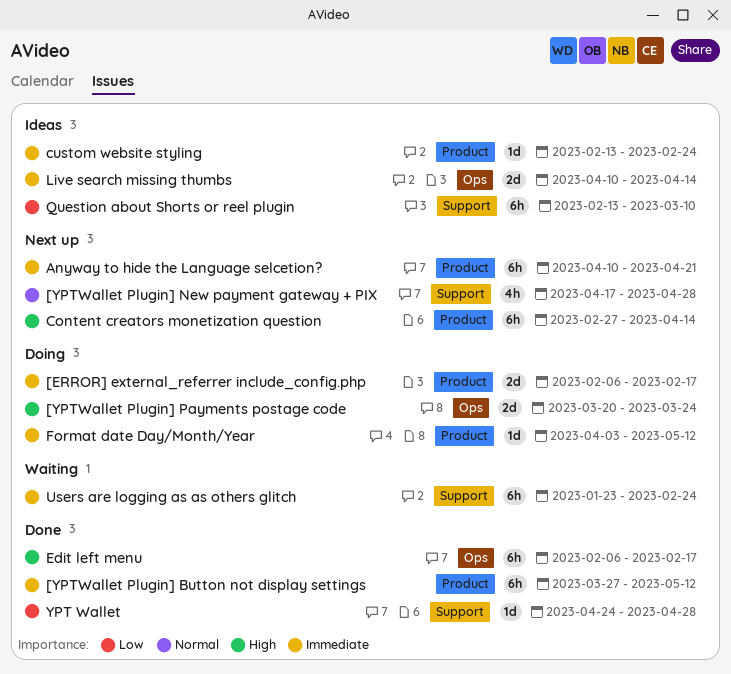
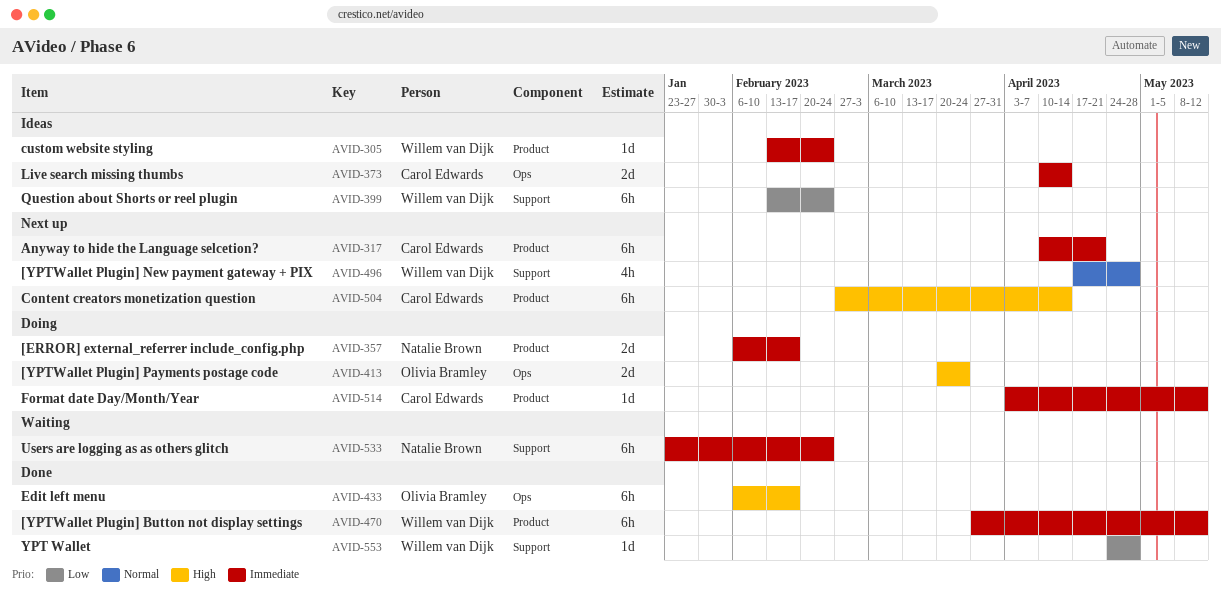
Question about Shorts or reel plugin, due: Mar 10 -> Feb 24

